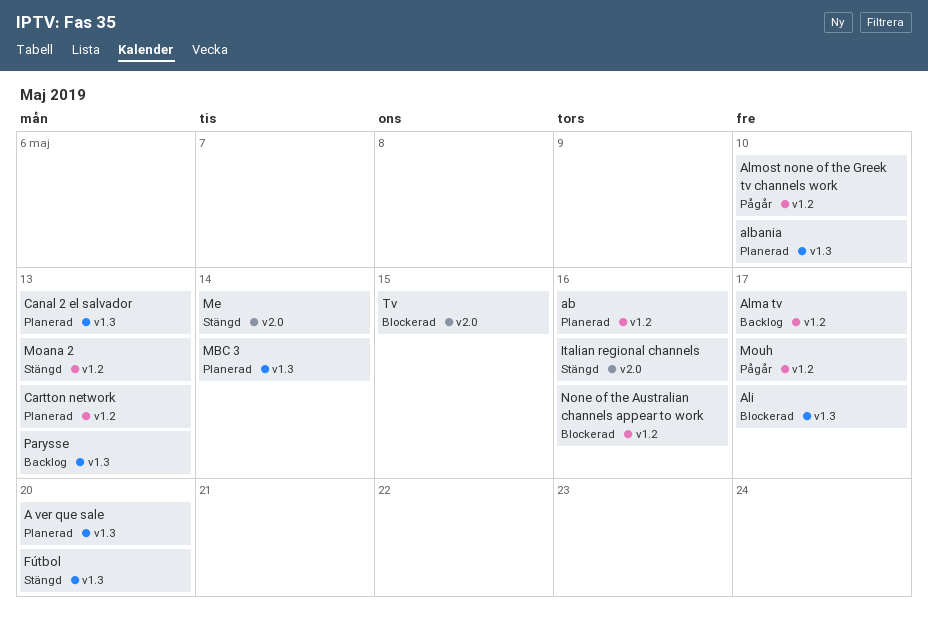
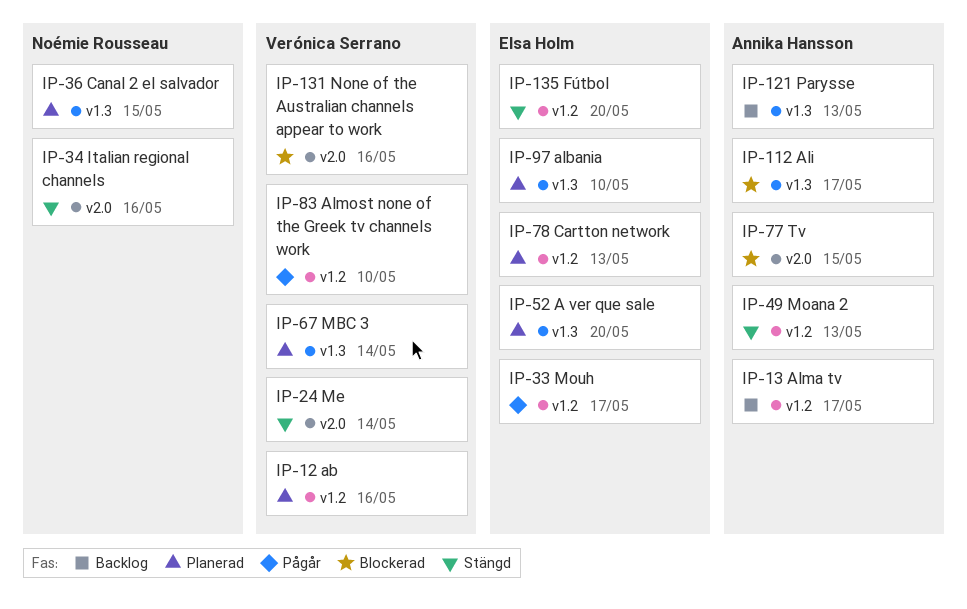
Canal 2 el salvador, due: May 13 -> May 15
Fútbol, label: v1.3 -> v1.2
None of the Australian channels appear to work, label: v1.2 -> v2.0

